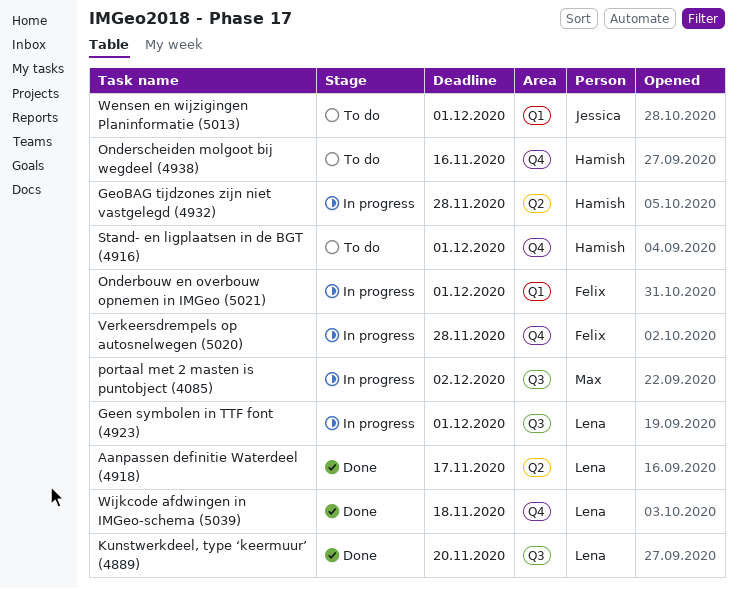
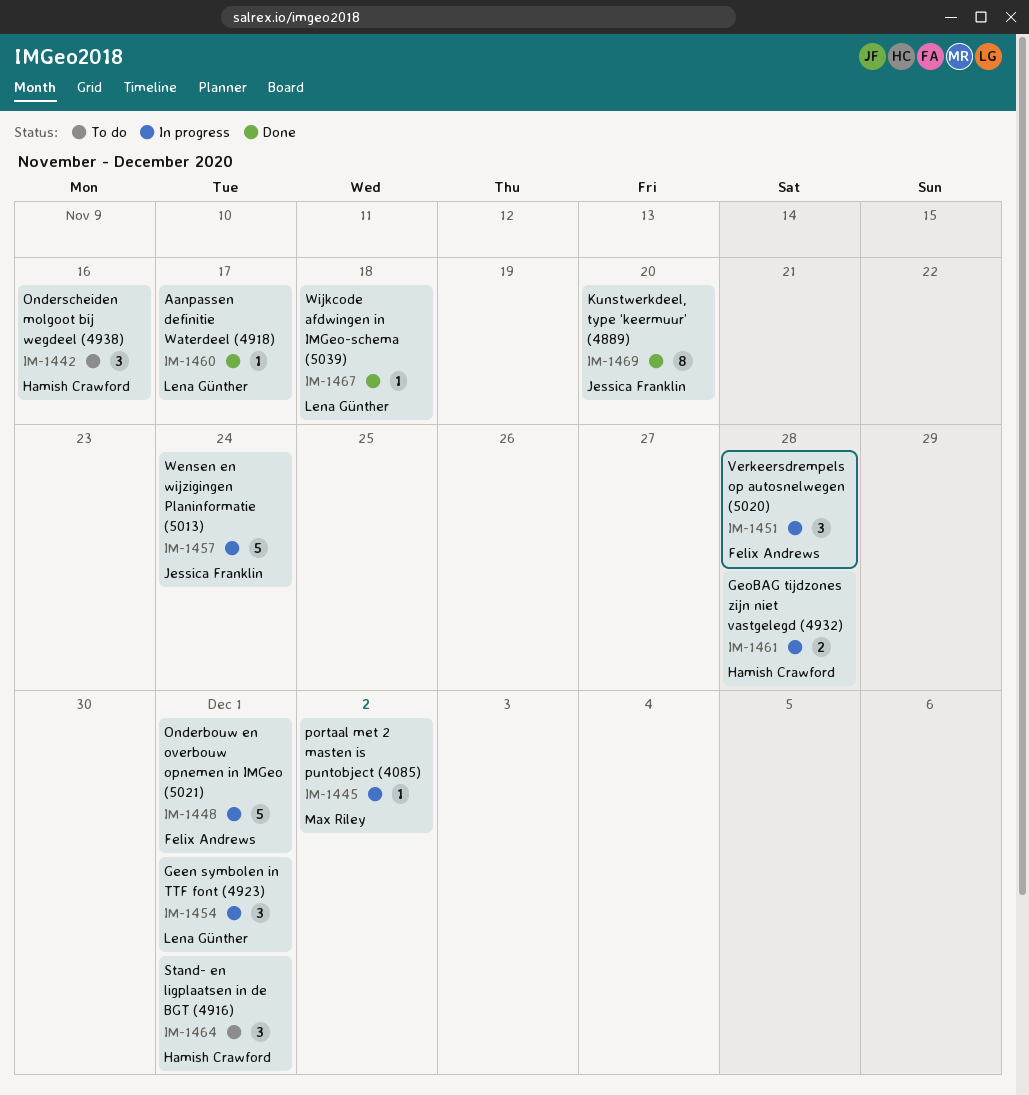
Kunstwerkdeel, type ‘keermuur’ (4889), owner: Lena Günther -> Jessica Franklin
Wensen en wijzigingen Planinformatie (5013), status: To do -> In progress
Wensen en wijzigingen Planinformatie (5013), due: Dec 1 -> Nov 24

